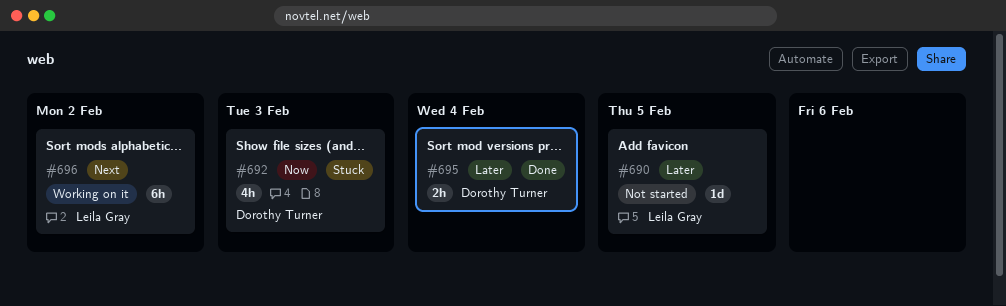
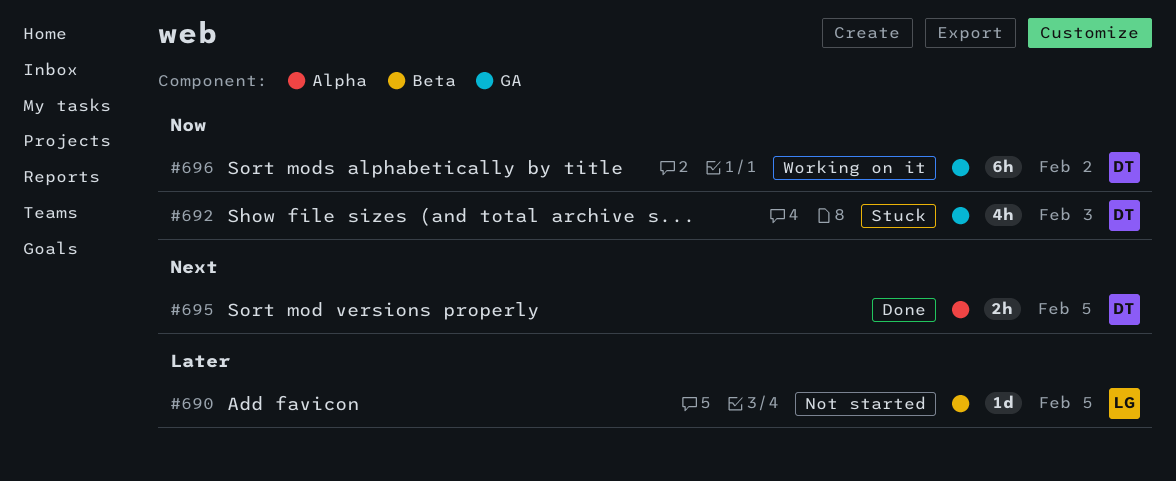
#695, priority: Later -> Next
#695, due: Feb 4 -> Feb 5
#696, owner: Leila Gray -> Dorothy Turner
#696, priority: Next -> Now

